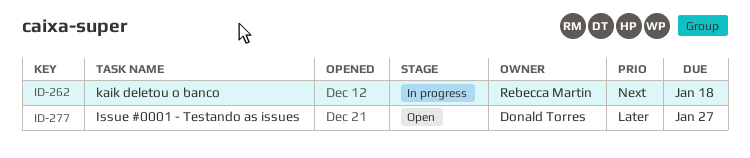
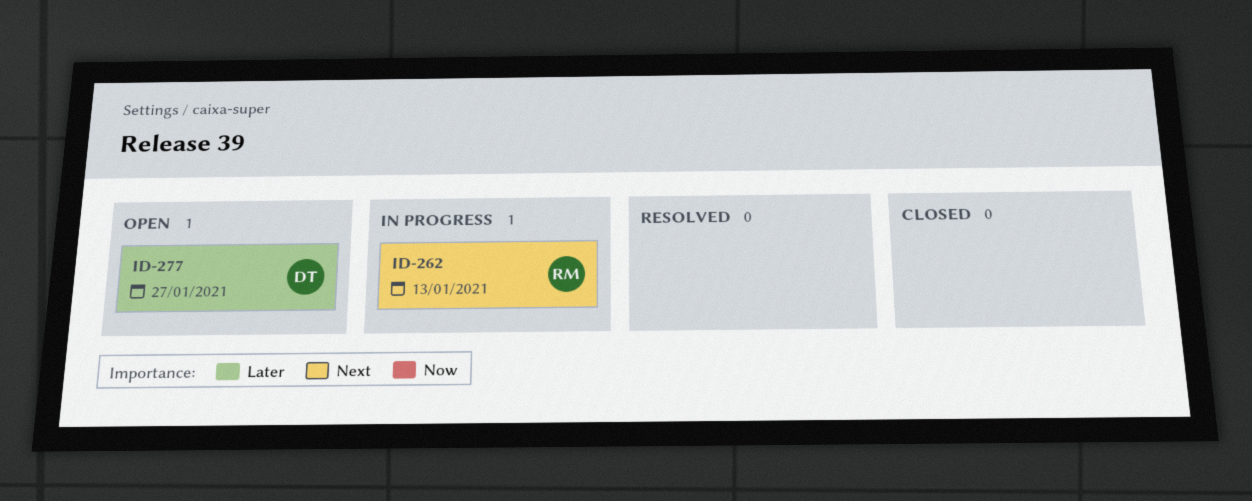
ID-262, due: Jan 18 -> Jan 13

